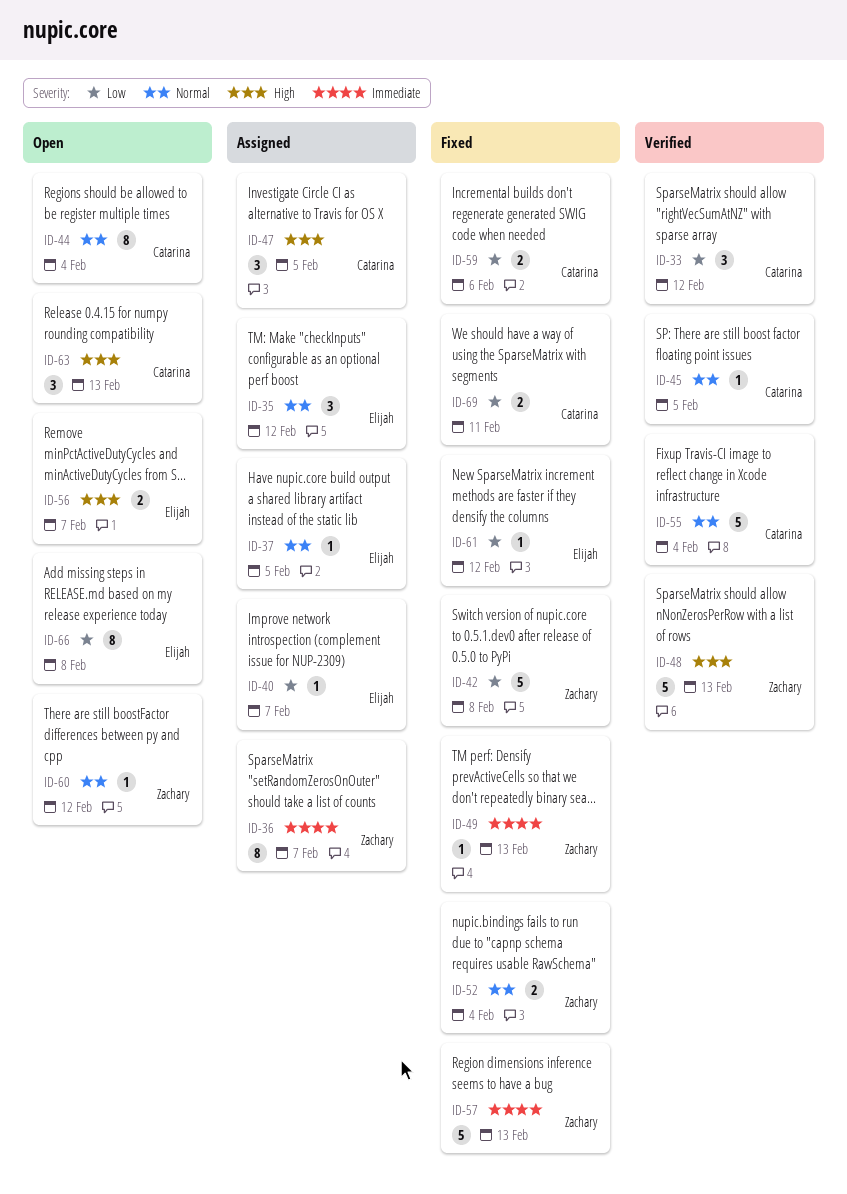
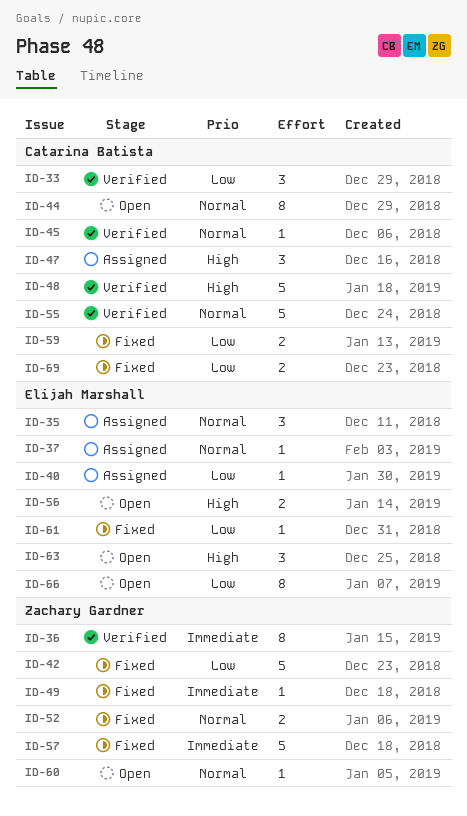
ID-36, status: Assigned -> Verified
ID-48, owner: Zachary Gardner -> Catarina Batista
ID-63, owner: Catarina Batista -> Elijah Marshall

